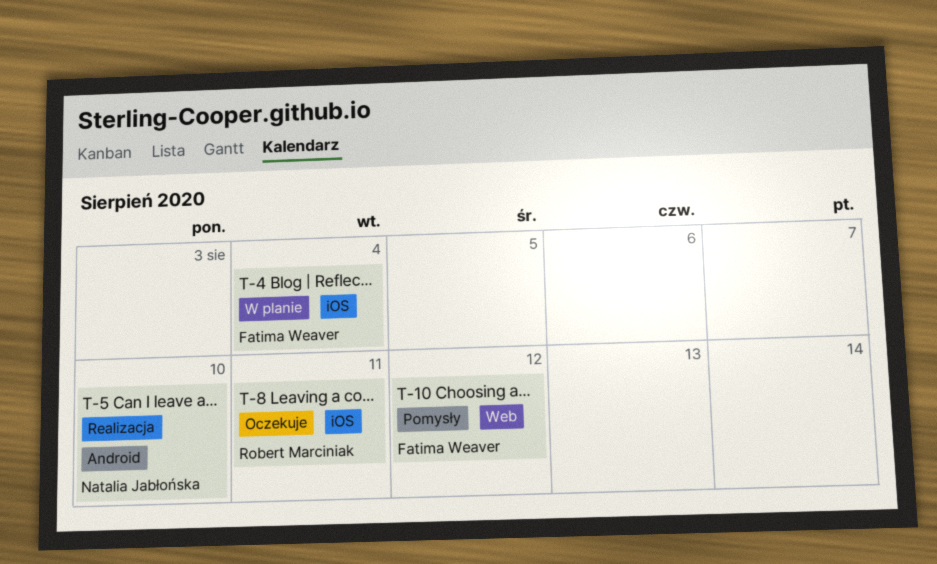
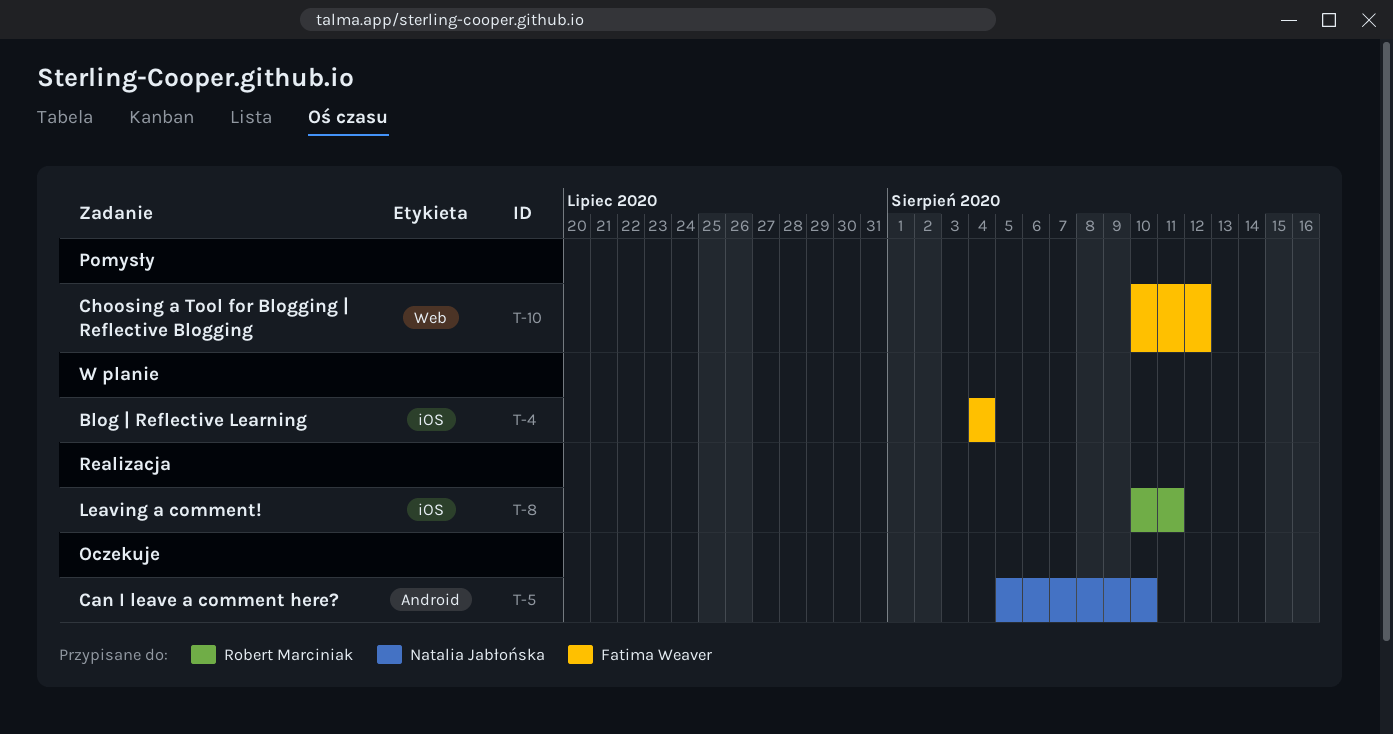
T-5, status: Realizacja -> Oczekuje
T-8, status: Oczekuje -> Realizacja

